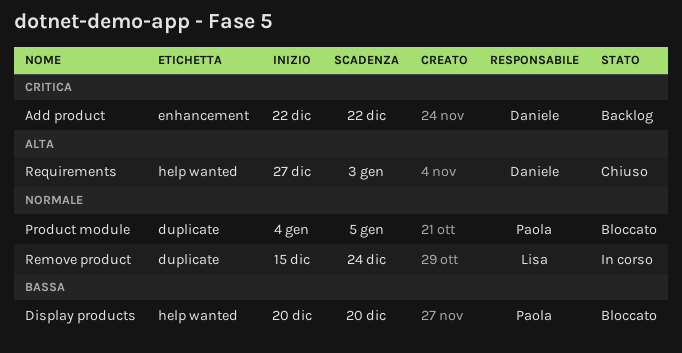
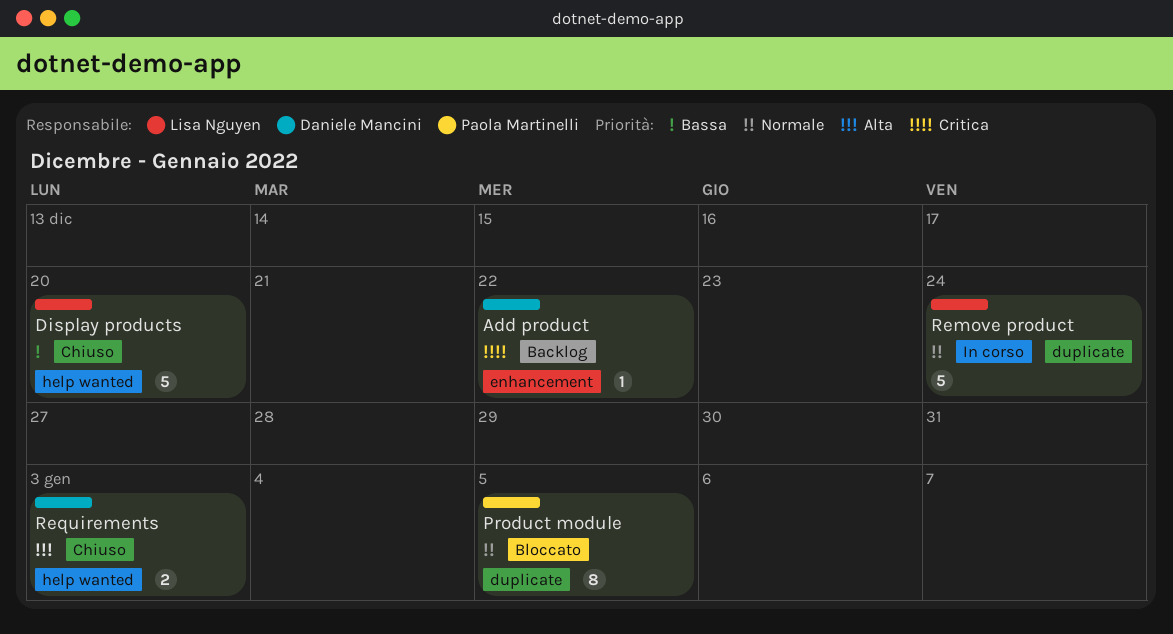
Display products, status: Bloccato -> Chiuso
Display products, owner: Paola Martinelli -> Lisa Nguyen

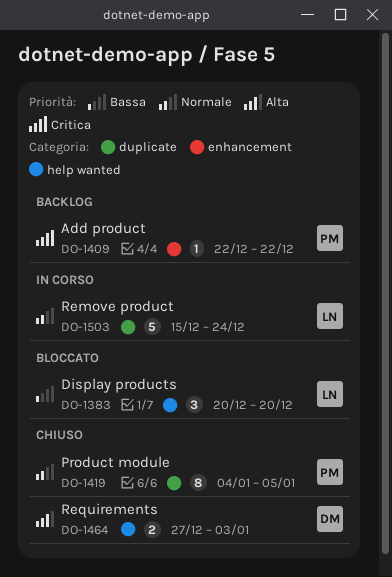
Add product, owner: Daniele Mancini -> Paola Martinelli
Display products, status: Chiuso -> Bloccato
Display products, estimate: 5 -> 3
Product module, status: Bloccato -> Chiuso

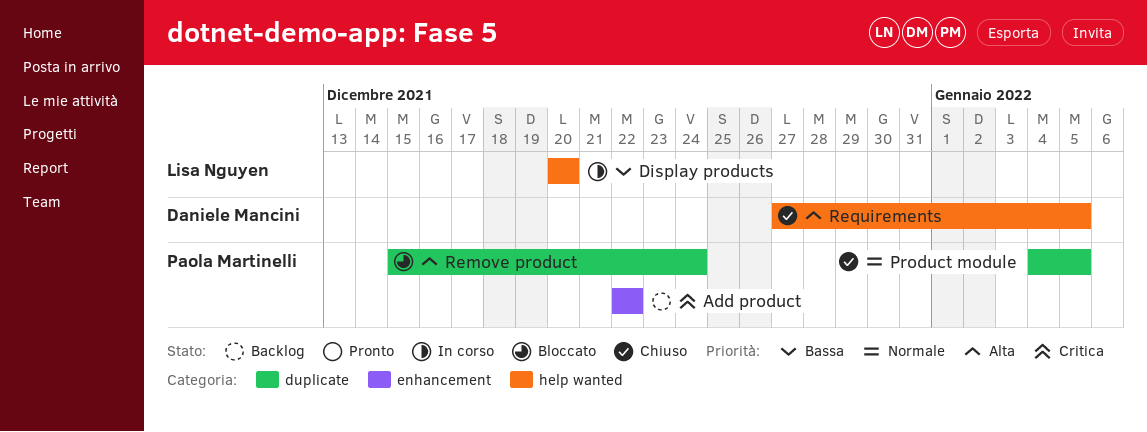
Display products, status: Bloccato -> In corso
Remove product, status: In corso -> Bloccato
Remove product, owner: Lisa Nguyen -> Paola Martinelli
Remove product, priority: Normale -> Alta
Requirements, due: Jan 3 -> Jan 5

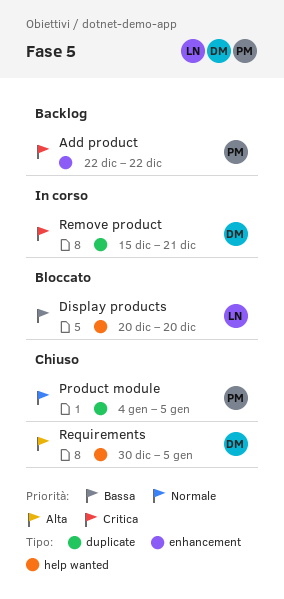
Display products, status: In corso -> Bloccato
Remove product, status: Bloccato -> In corso
Remove product, owner: Paola Martinelli -> Daniele Mancini
Remove product, priority: Alta -> Critica
Remove product, due: Dec 24 -> Dec 21
Requirements, start: Dec 27 -> Dec 30

